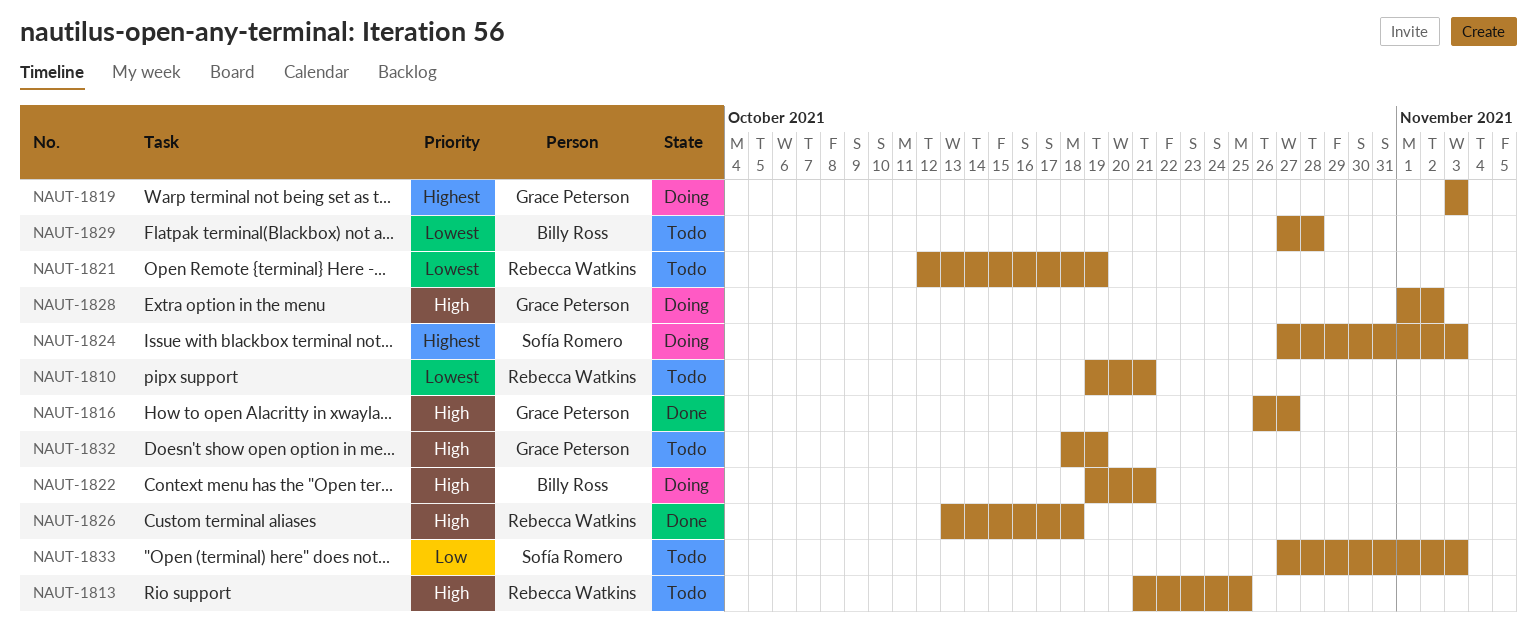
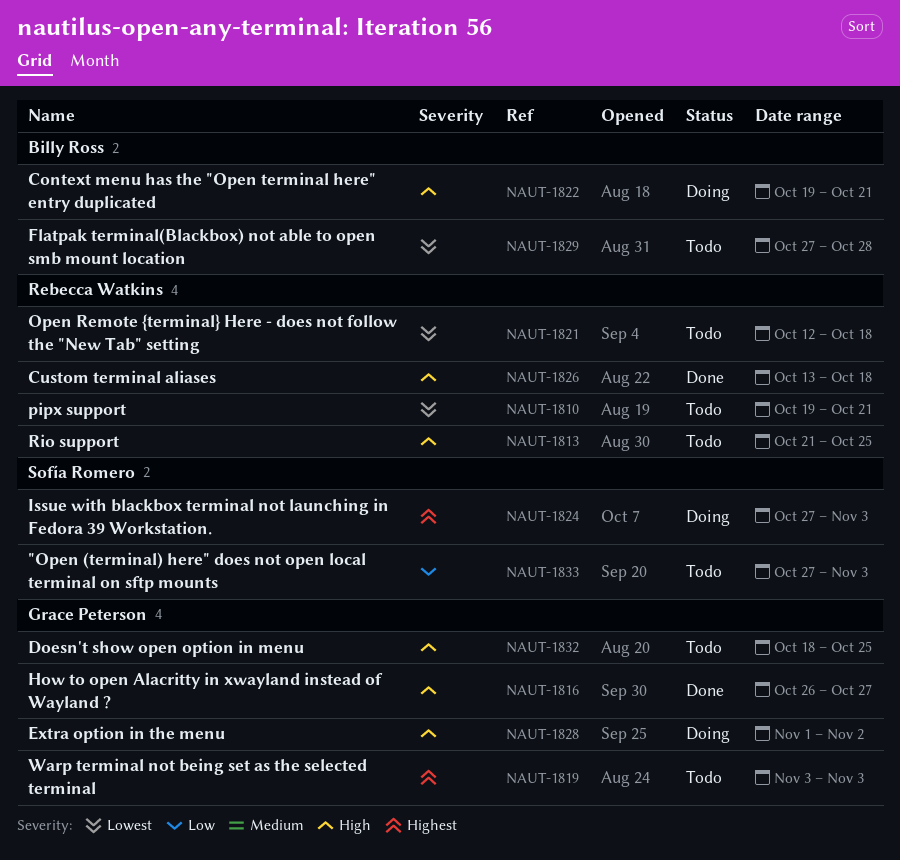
NAUT-1819, status: Doing -> Todo
NAUT-1821, due: Oct 19 -> Oct 18
NAUT-1832, due: Oct 19 -> Oct 25

